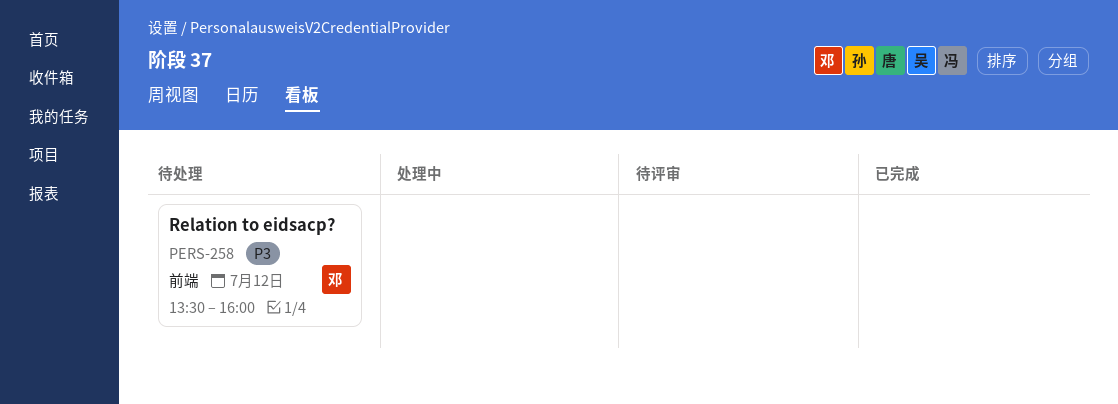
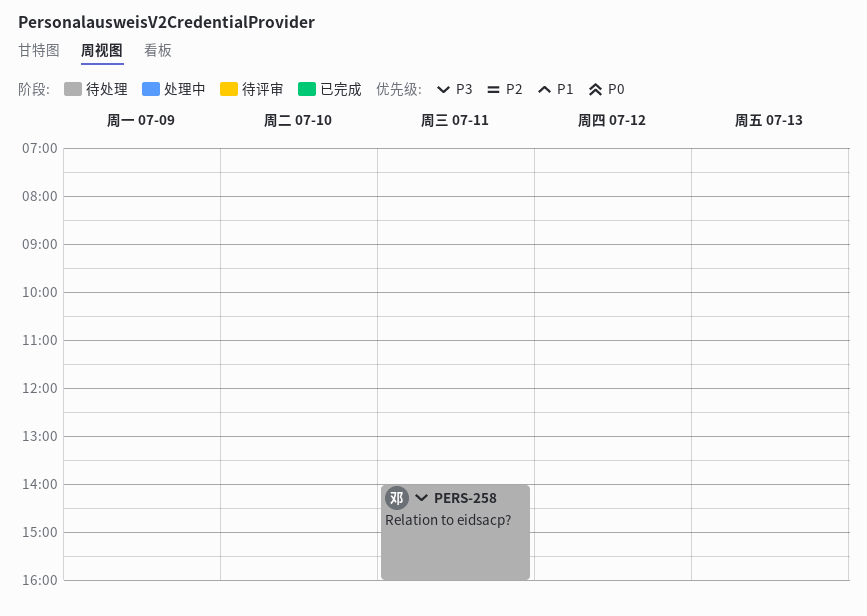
PERS-258, day: Jul 12 -> Jul 11
PERS-258, begins: 13:30 -> 14:00

